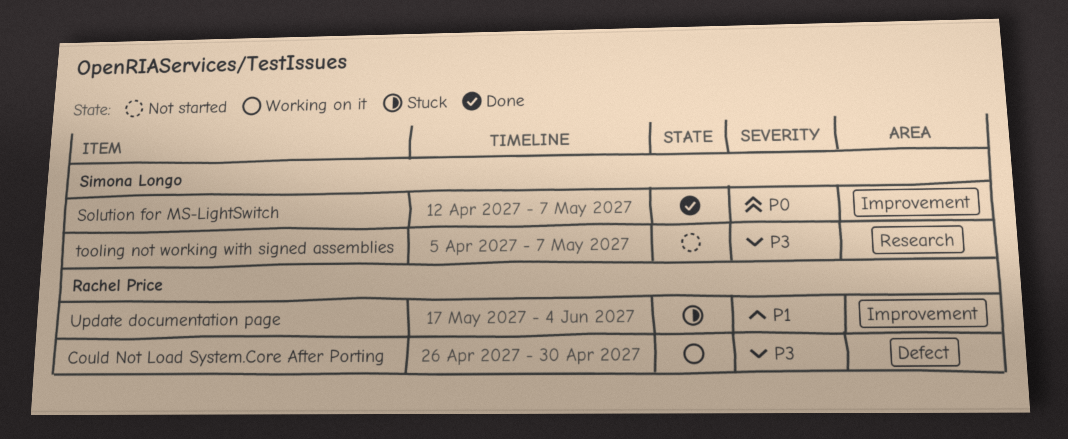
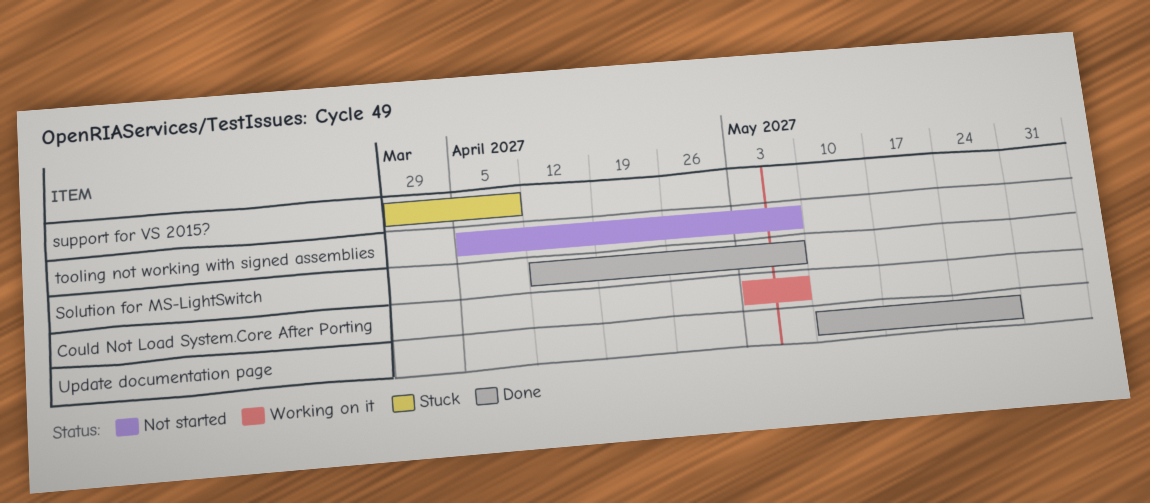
Could Not Load System.Core After Porting, start: Apr 26 -> May 3
Could Not Load System.Core After Porting, due: Apr 30 -> May 7
support for VS 2015?: none -> present
Update documentation page, status: Stuck -> Done
Update documentation page, start: May 17 -> May 10
Update documentation page, due: Jun 4 -> May 28

